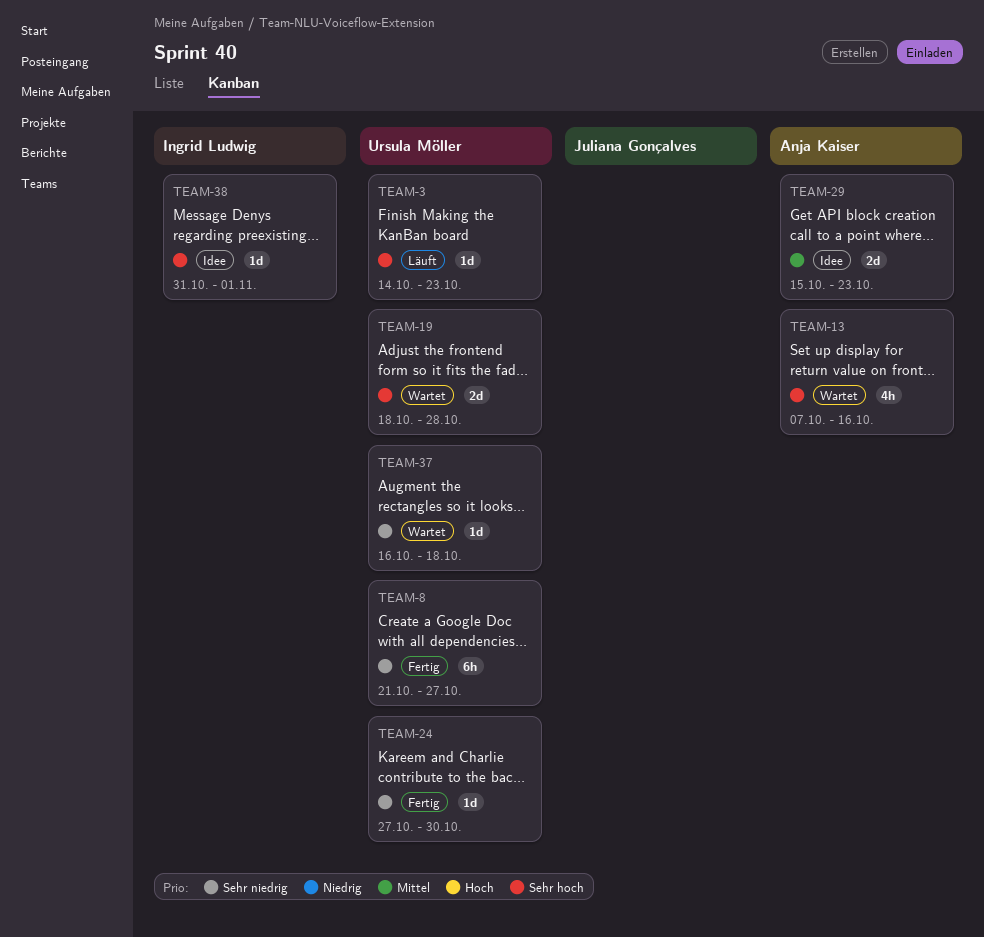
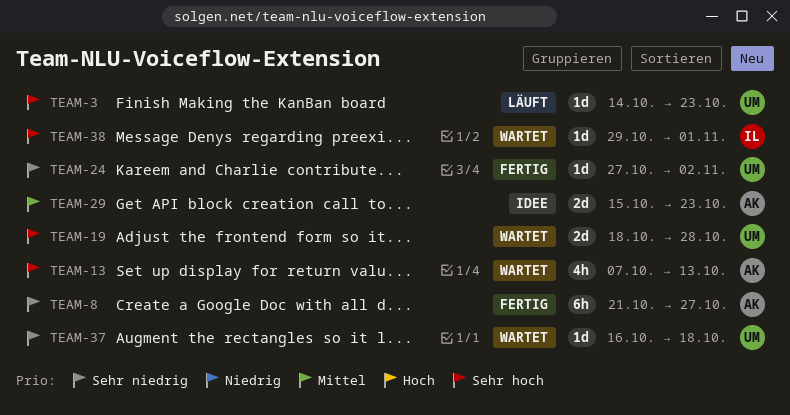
TEAM-8, owner: Ursula Möller -> Anja Kaiser
TEAM-13, due: Oct 16 -> Oct 13
TEAM-24, due: Oct 30 -> Nov 2
TEAM-38, status: Idee -> Wartet
TEAM-38, start: Oct 31 -> Oct 29

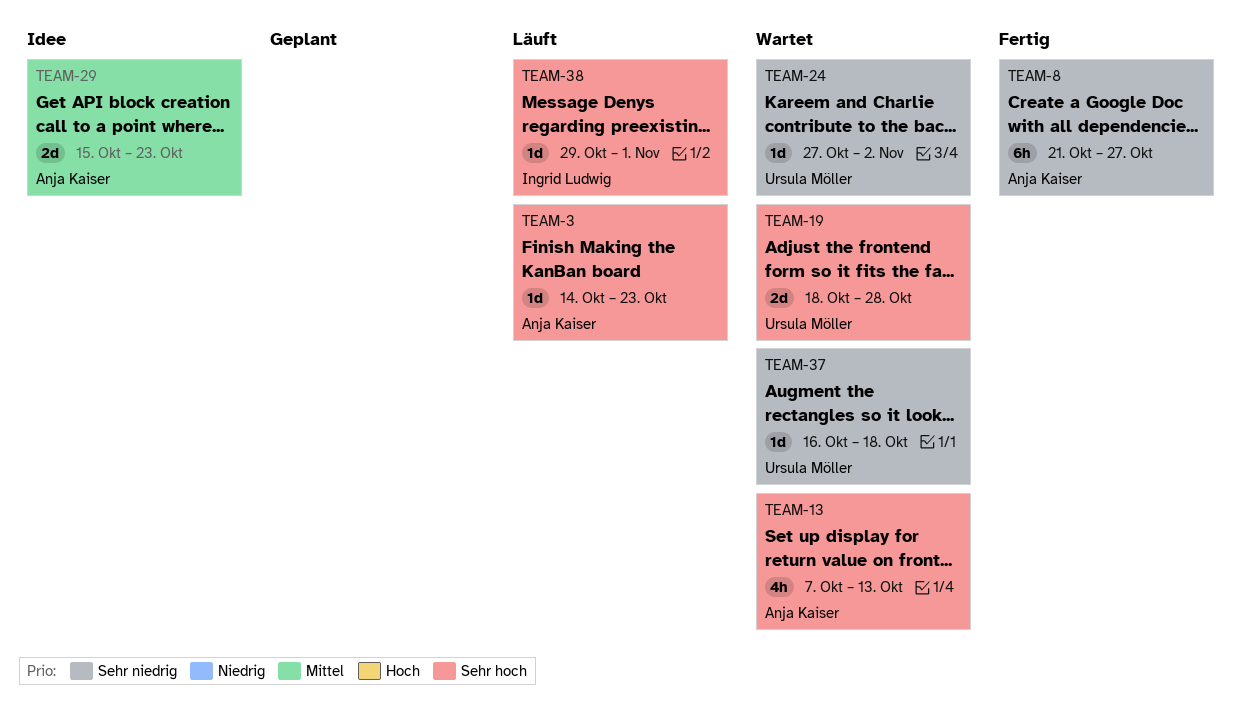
TEAM-3, owner: Ursula Möller -> Anja Kaiser
TEAM-24, status: Fertig -> Wartet
TEAM-38, status: Wartet -> Läuft

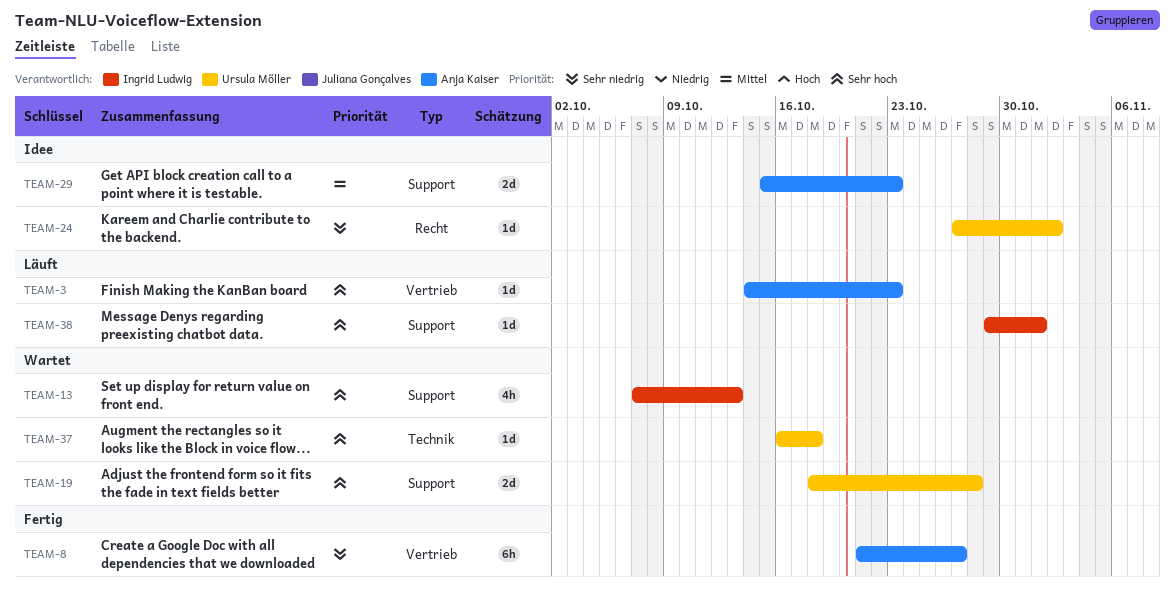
TEAM-13, owner: Anja Kaiser -> Ingrid Ludwig
TEAM-24, status: Wartet -> Idee
TEAM-37, priority: Sehr niedrig -> Sehr hoch

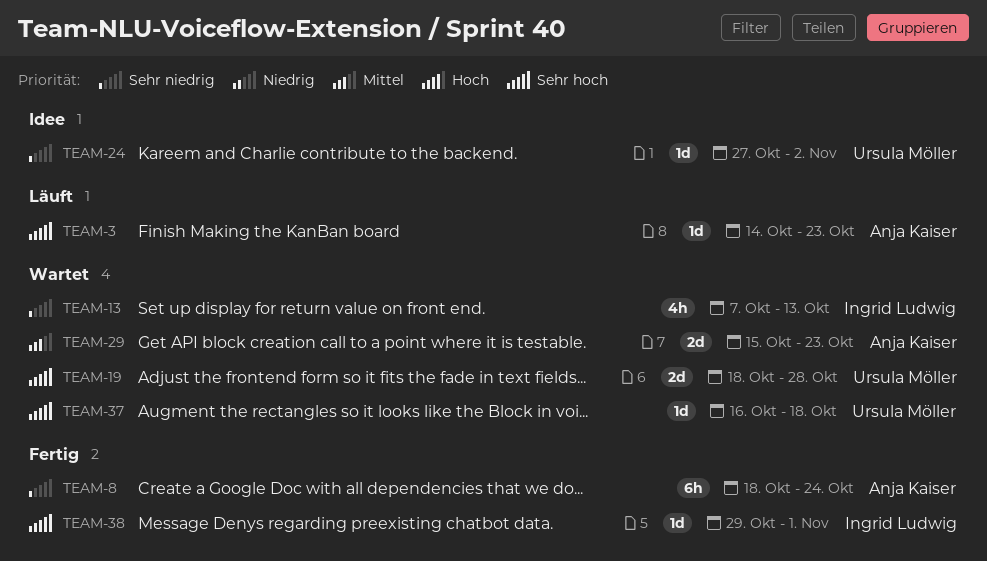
TEAM-8, start: Oct 21 -> Oct 18
TEAM-8, due: Oct 27 -> Oct 24
TEAM-13, priority: Sehr hoch -> Sehr niedrig
TEAM-29, status: Idee -> Wartet
TEAM-38, status: Läuft -> Fertig

